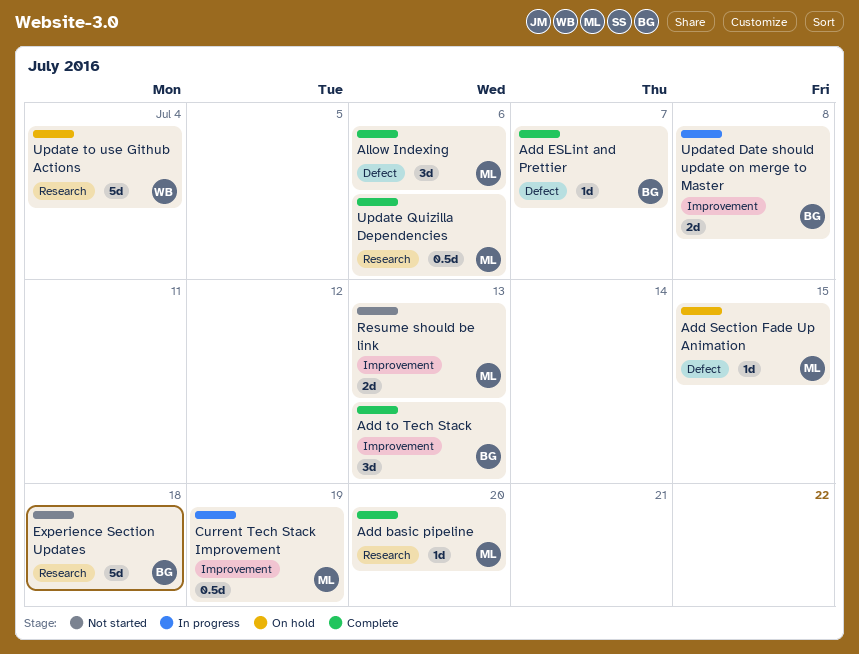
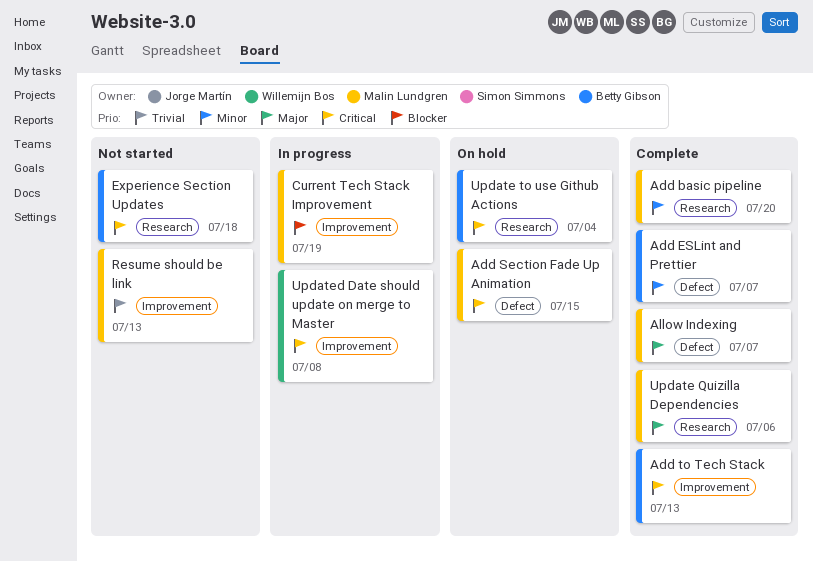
Allow Indexing, due: Jul 6 -> Jul 7
Update to use Github Actions, owner: Willemijn Bos -> Betty Gibson
Updated Date should update on merge to Master, owner: Betty Gibson -> Willemijn Bos

